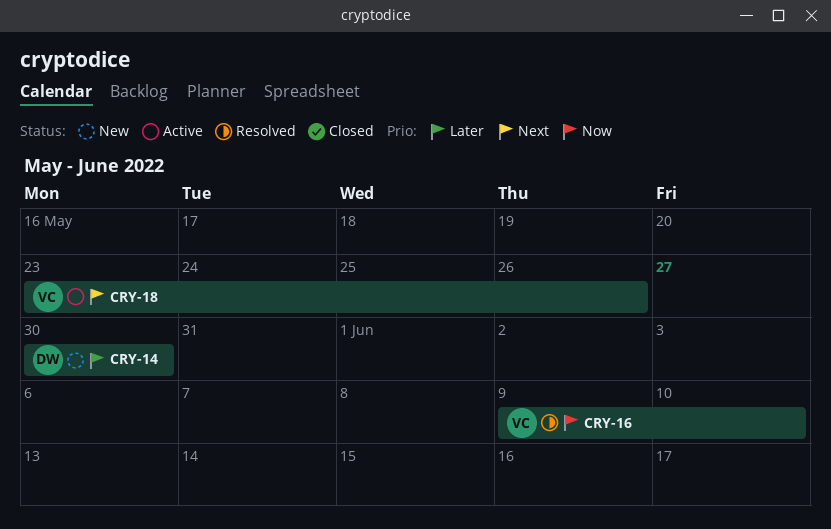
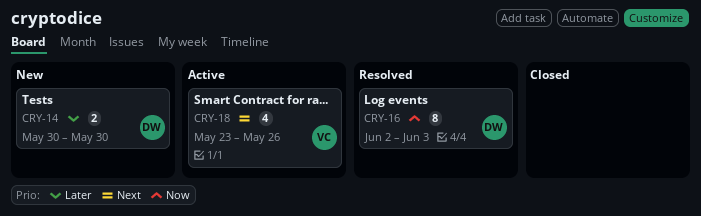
CRY-16, owner: VC -> DW
CRY-16, start: Jun 9 -> Jun 2
CRY-16, due: Jun 10 -> Jun 3

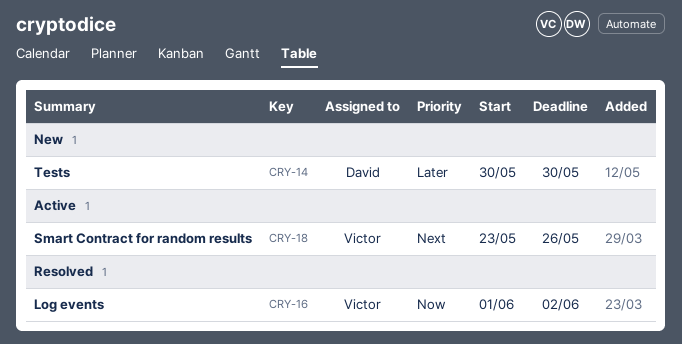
CRY-16, owner: David -> Victor
CRY-16, start: Jun 2 -> Jun 1
CRY-16, due: Jun 3 -> Jun 2

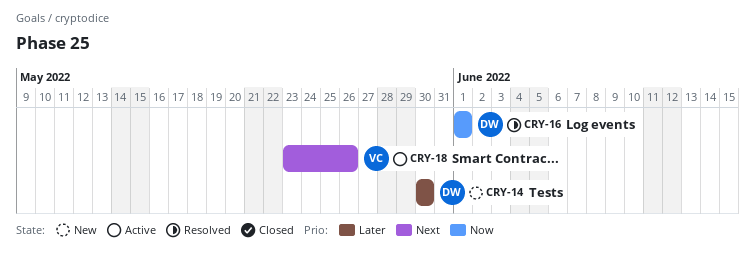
CRY-16, owner: Victor -> David
CRY-16, due: Jun 2 -> Jun 1

